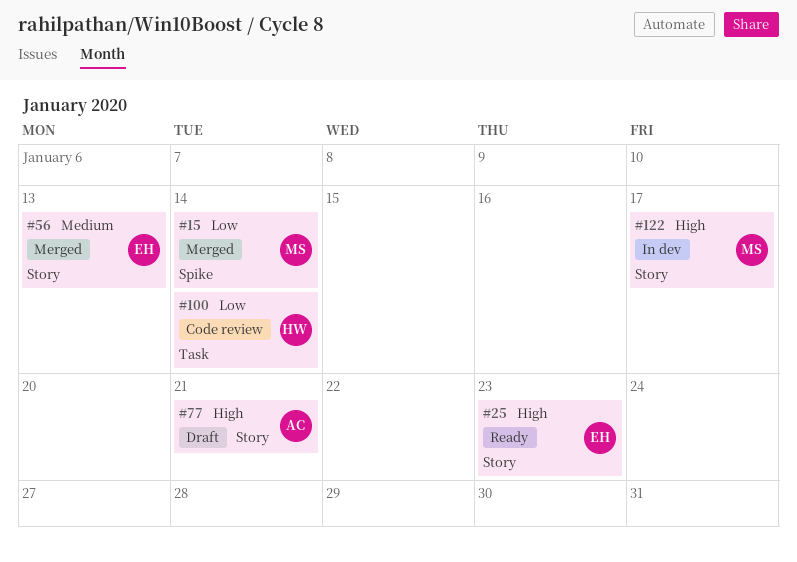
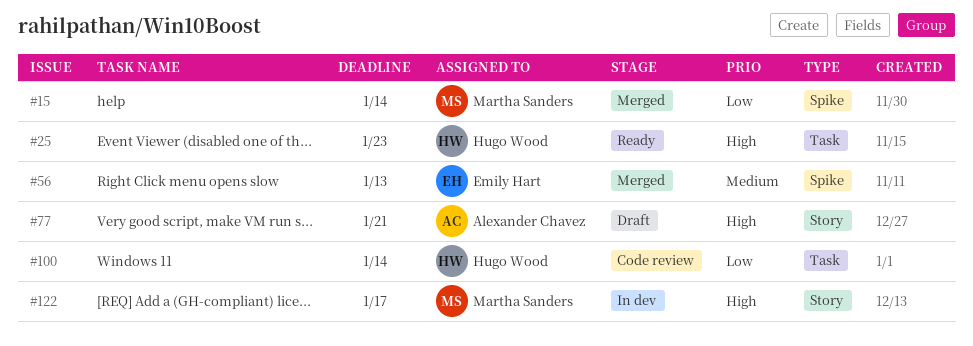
#25, owner: Emily Hart -> Hugo Wood
#25, label: Story -> Task
#56, label: Story -> Spike

